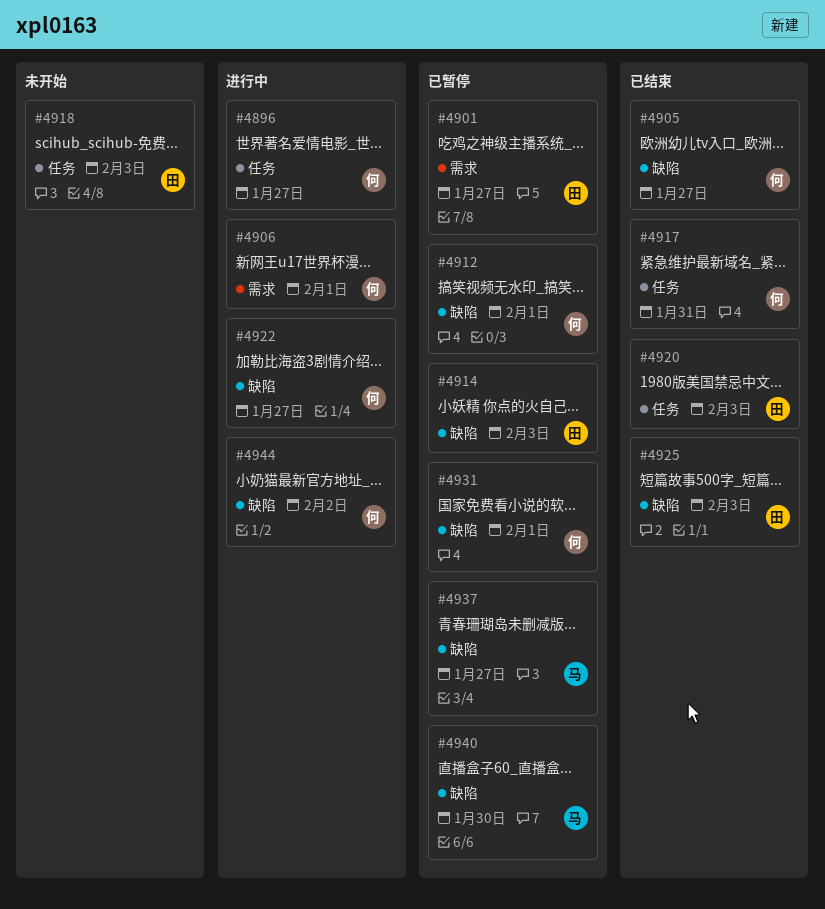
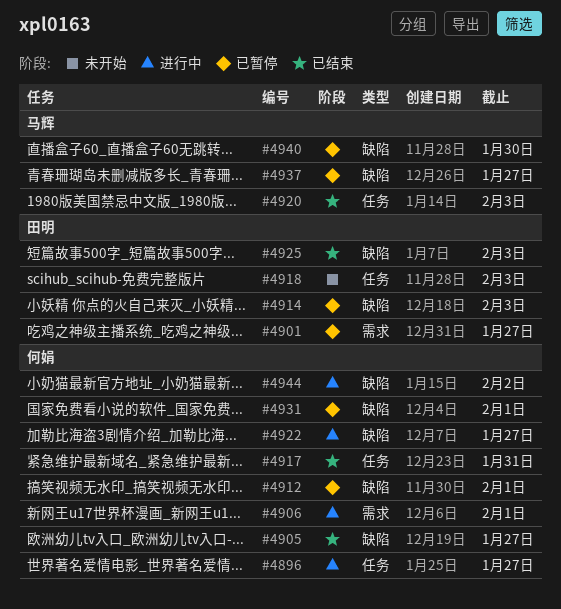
#4920, owner: 田明 -> 马辉

